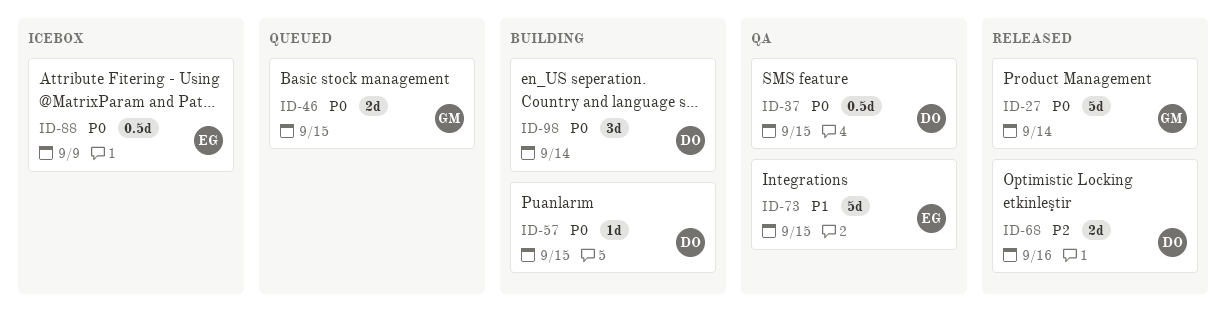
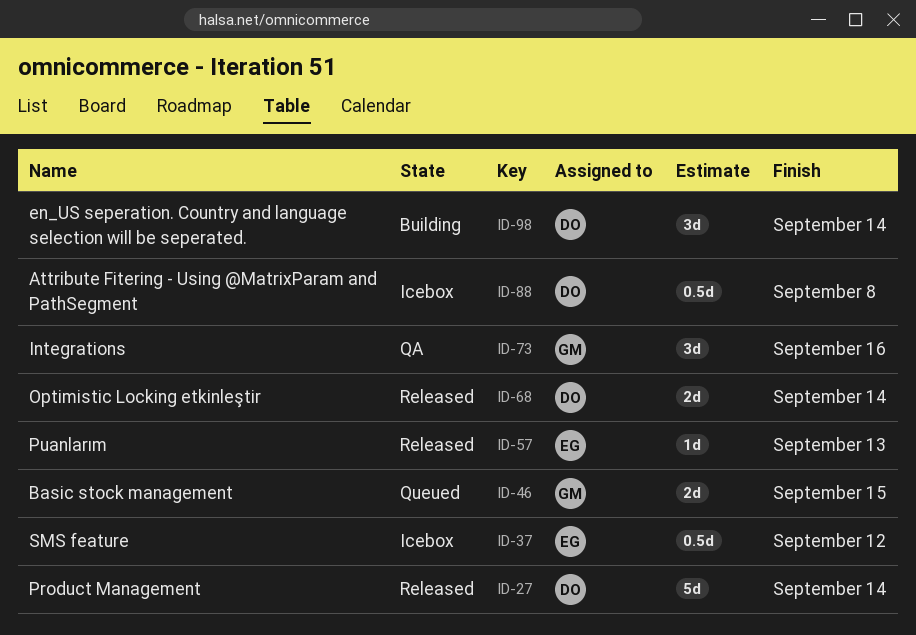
ID-27, owner: GM -> DO
ID-37, status: QA -> Icebox
ID-37, owner: DO -> EG
ID-37, due: Sep 15 -> Sep 12
ID-57, status: Building -> Released
ID-57, owner: DO -> EG
ID-57, due: Sep 15 -> Sep 13
ID-68, due: Sep 16 -> Sep 14
ID-73, owner: EG -> GM
ID-73, estimate: 5d -> 3d
ID-73, due: Sep 15 -> Sep 16
ID-88, owner: EG -> DO
ID-88, due: Sep 9 -> Sep 8

